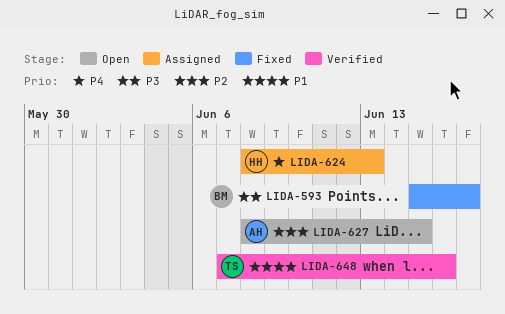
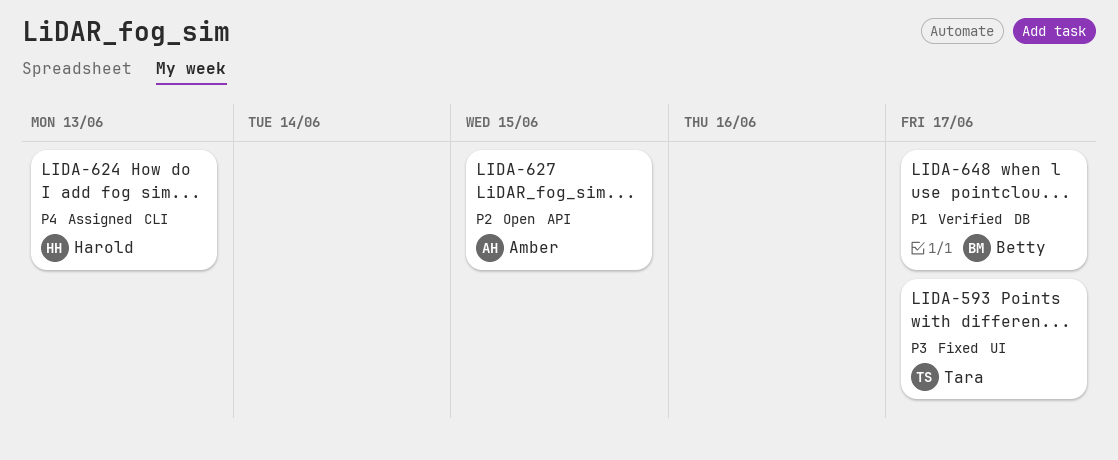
LIDA-593, owner: Betty -> Tara
LIDA-648, owner: Tara -> Betty
LIDA-648, due: Jun 16 -> Jun 17

